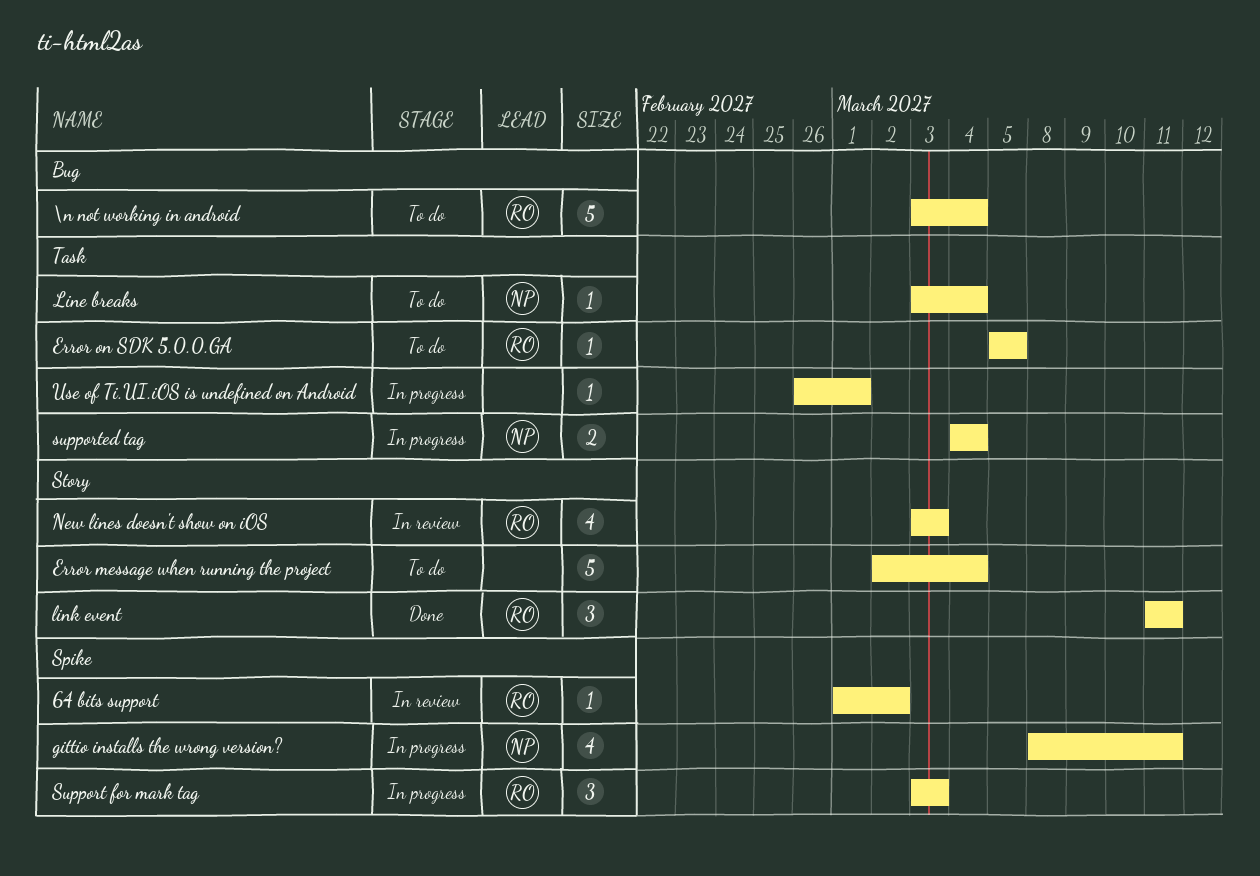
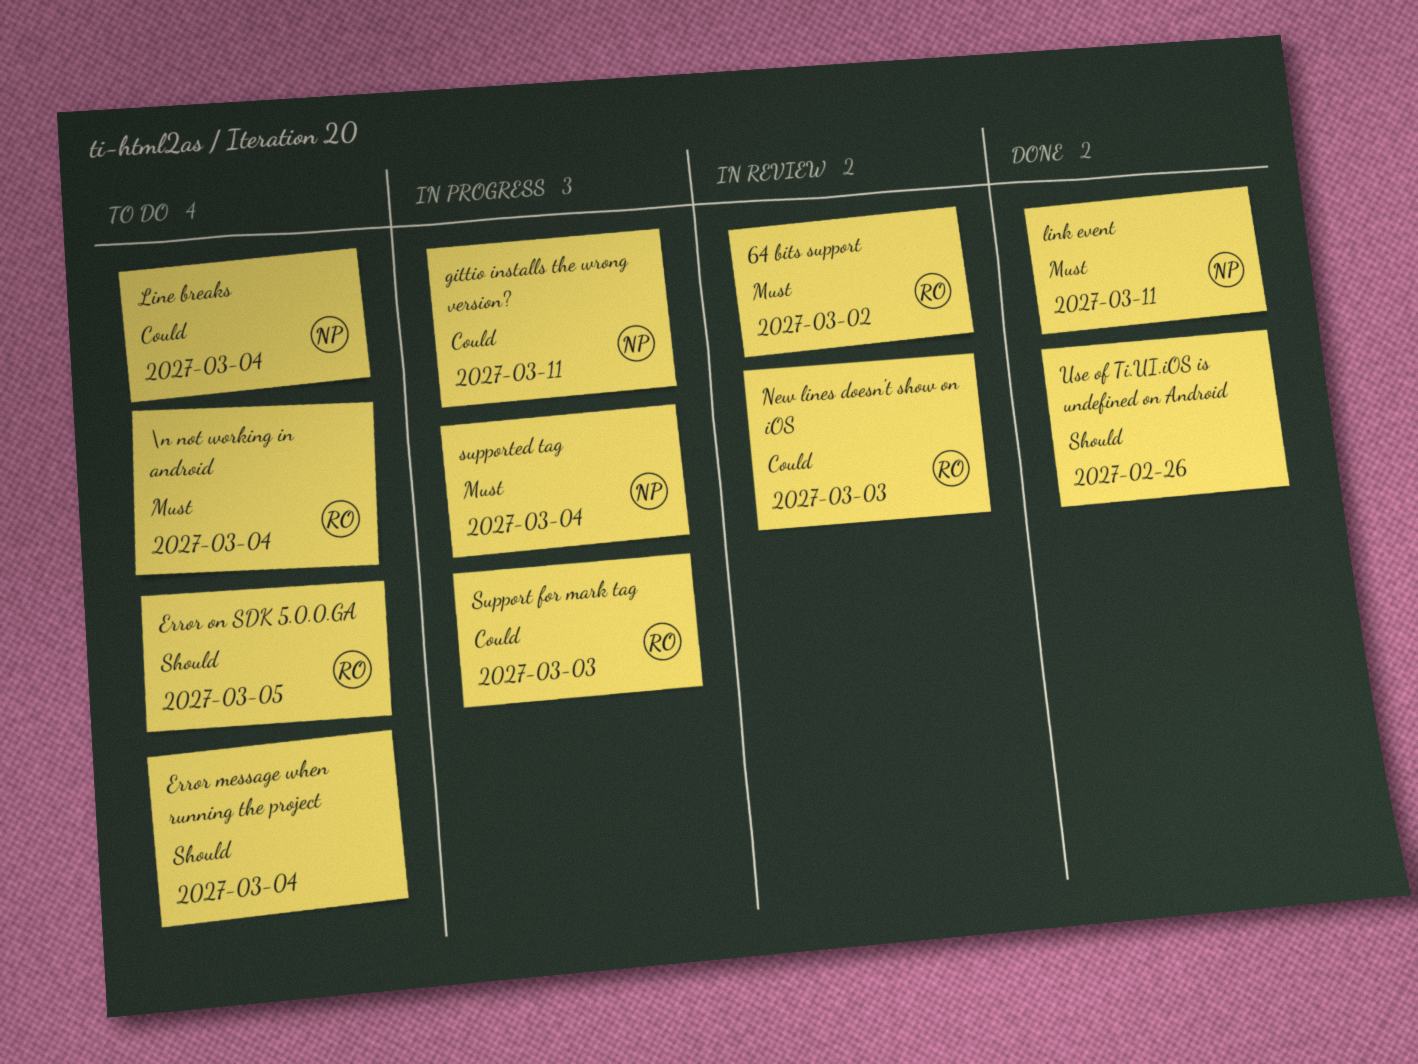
link event, owner: RO -> NP
Use of Ti.UI.iOS is undefined on Android, status: In progress -> Done
Use of Ti.UI.iOS is undefined on Android, due: Mar 1 -> Feb 26

